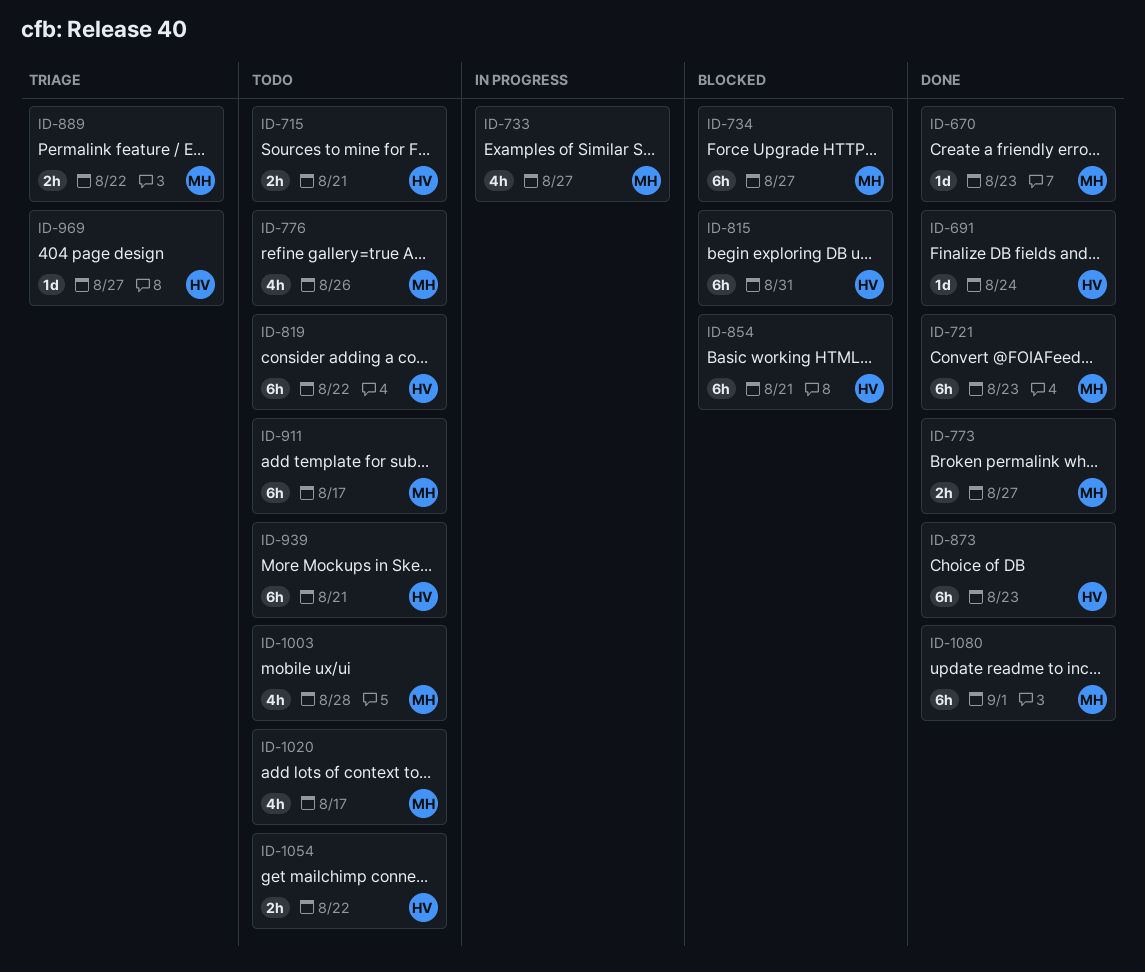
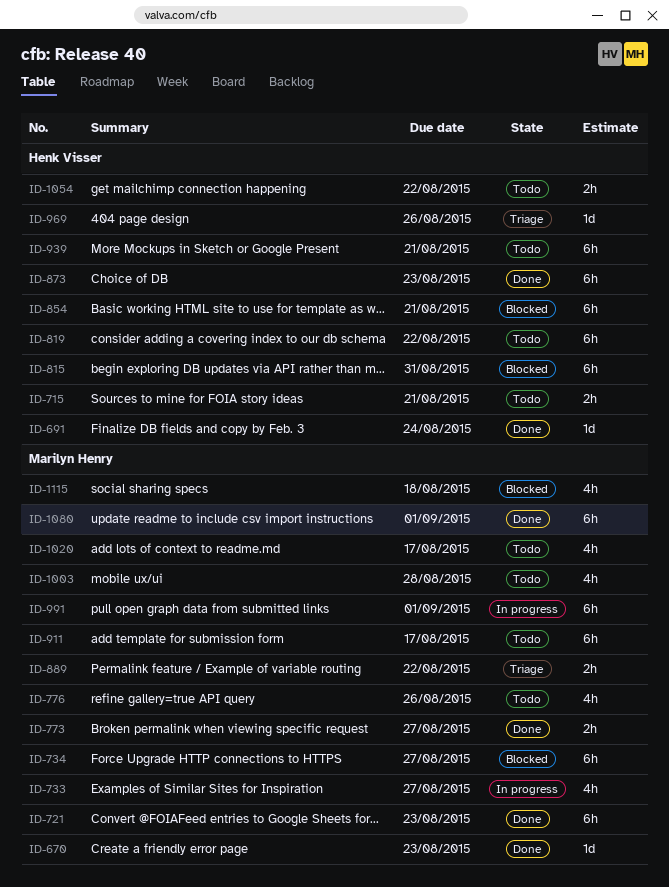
ID-969, due: Aug 27 -> Aug 26
ID-991: none -> present
ID-1115: none -> present

